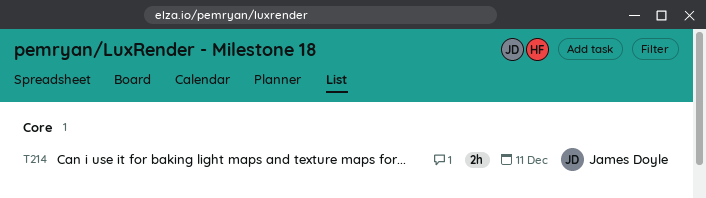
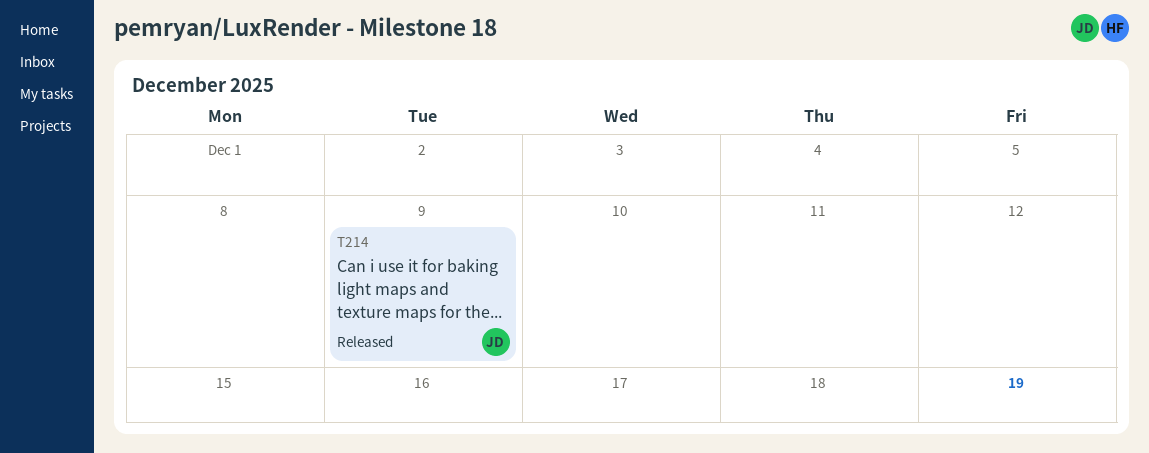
T214, due: Dec 11 -> Dec 9

